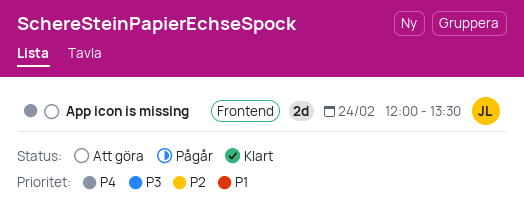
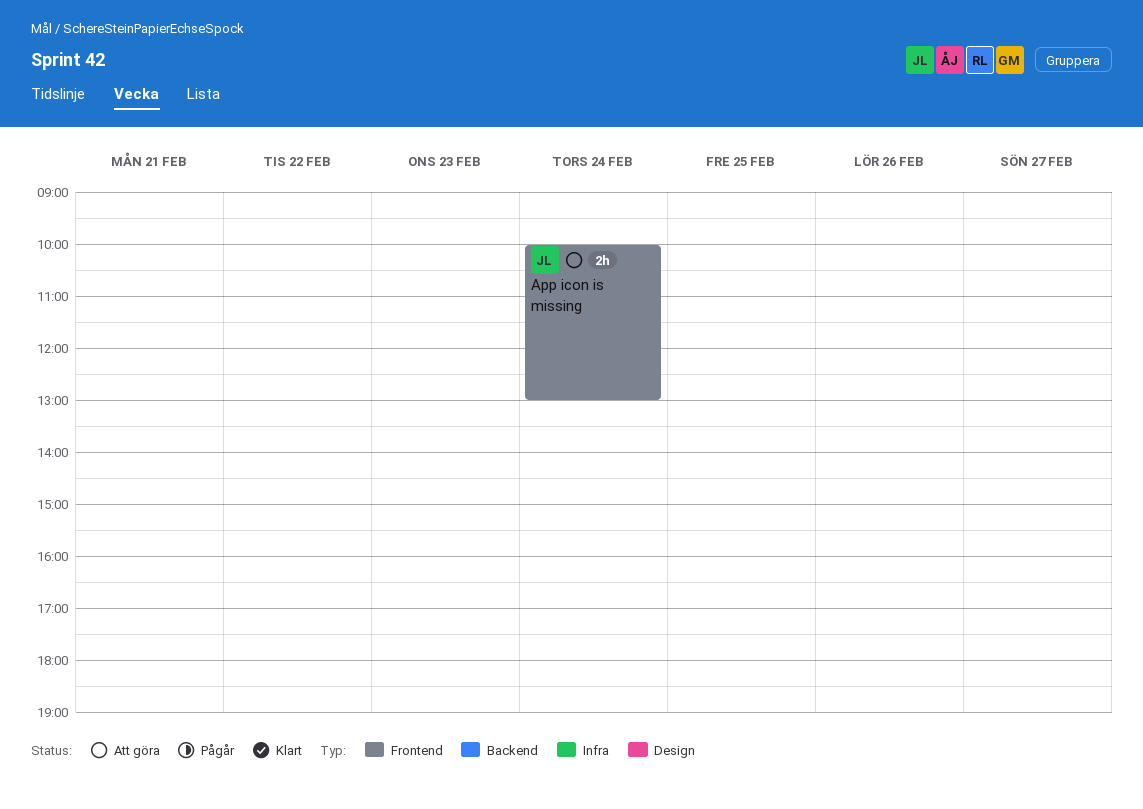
App icon is missing, estimate: 2d -> 2h
App icon is missing, begins: 12:00 -> 10:00
App icon is missing, ends: 13:30 -> 13:00

